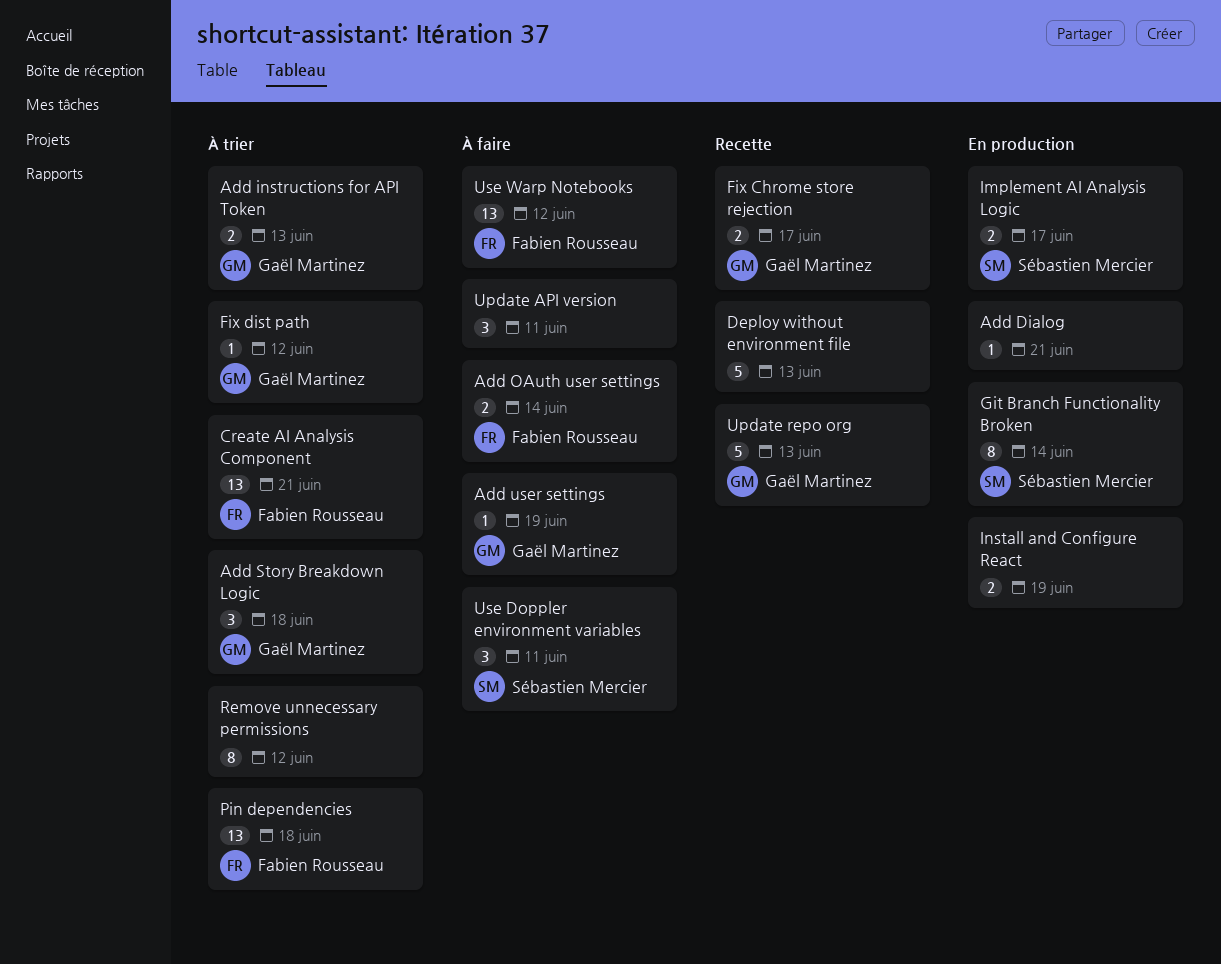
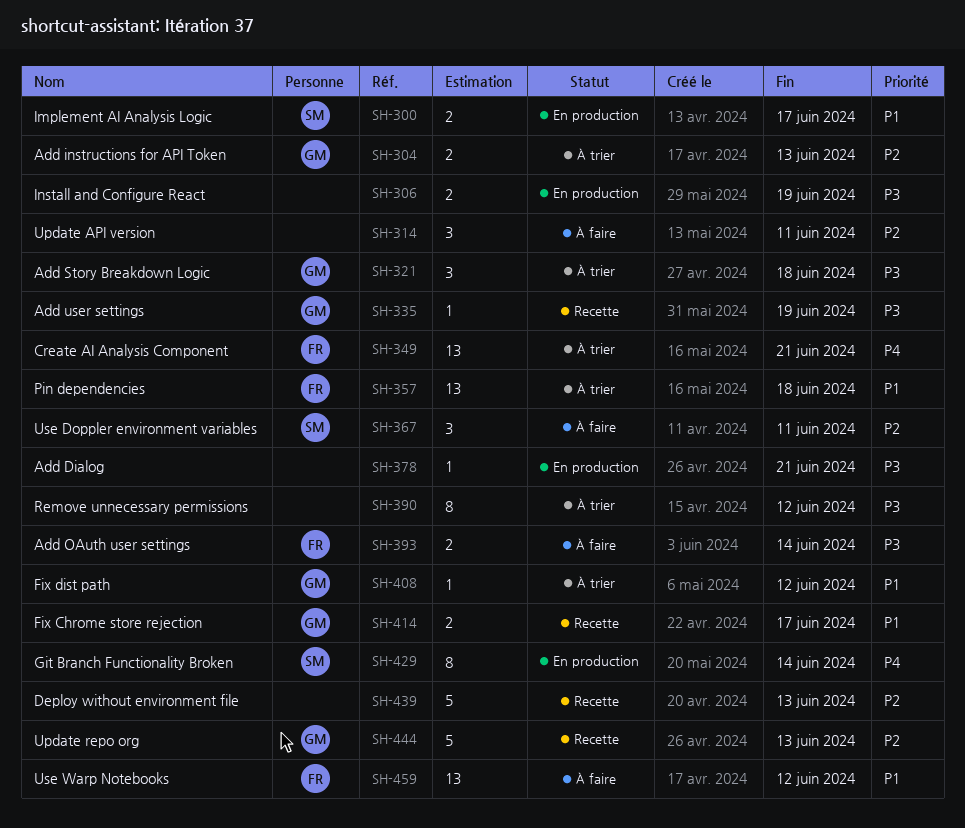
Add user settings, status: À faire -> Recette

